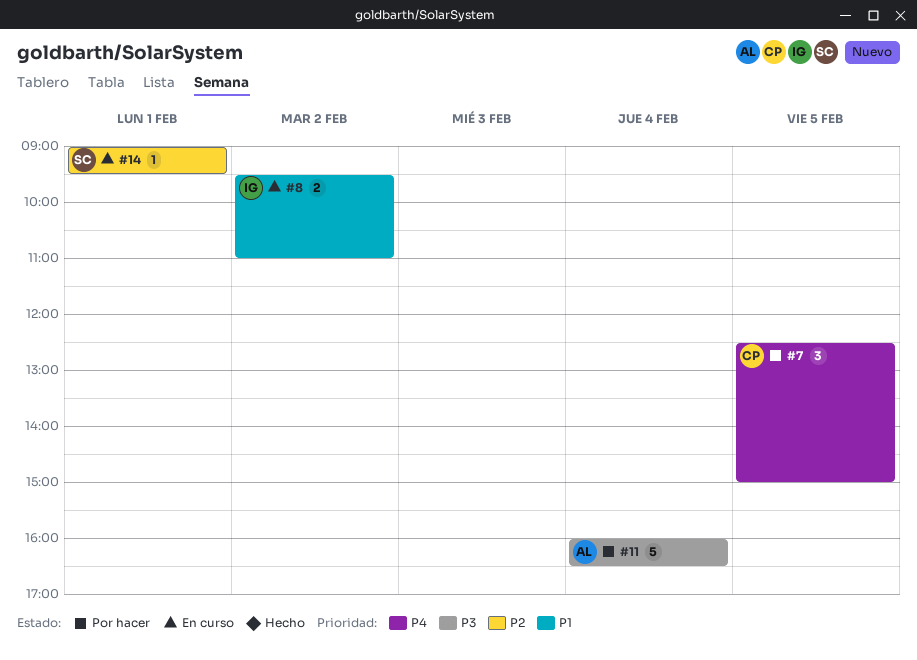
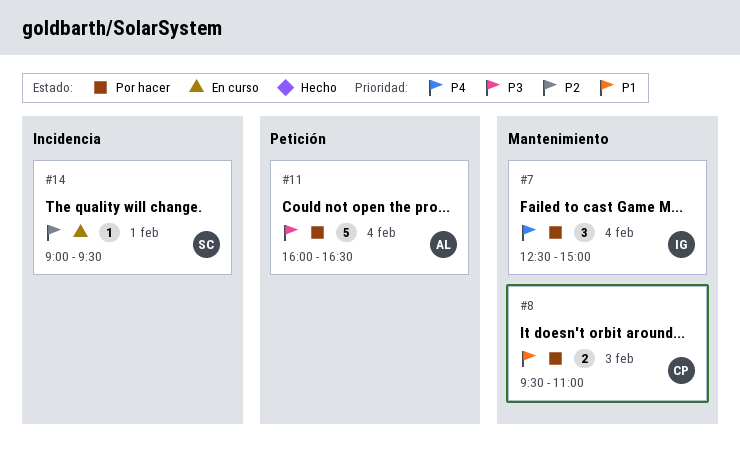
#7, owner: CP -> IG
#7, day: Feb 5 -> Feb 4
#8, status: En curso -> Por hacer
#8, owner: IG -> CP
#8, day: Feb 2 -> Feb 3

